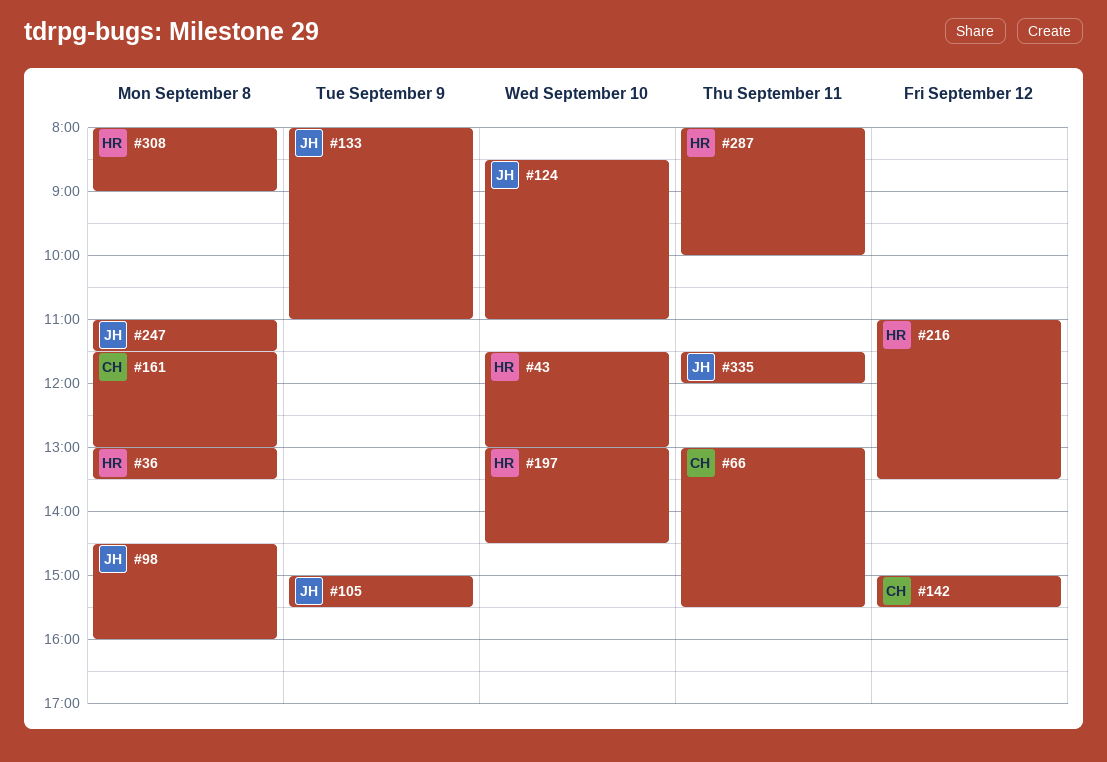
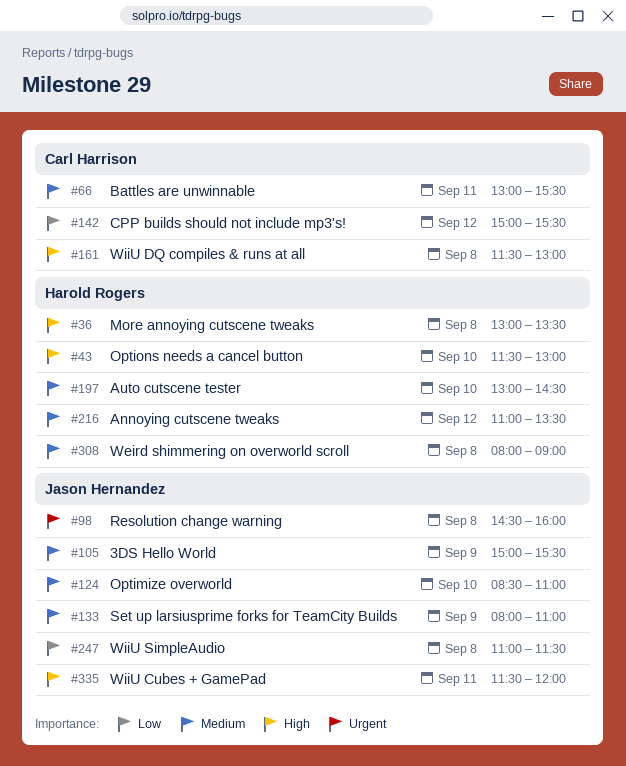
#287: present -> none

